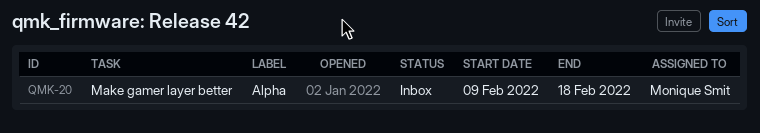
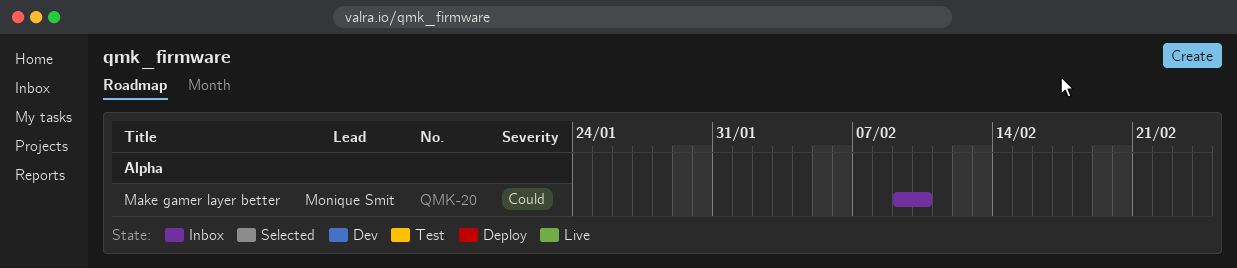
QMK-20, due: Feb 18 -> Feb 10

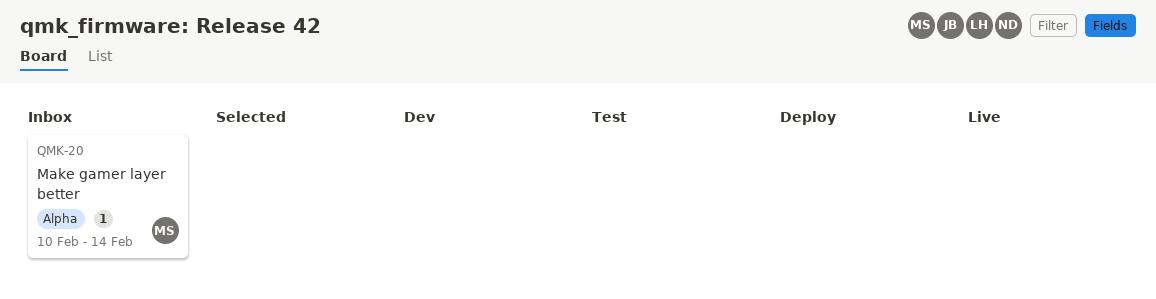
QMK-20, start: Feb 9 -> Feb 10
QMK-20, due: Feb 10 -> Feb 14

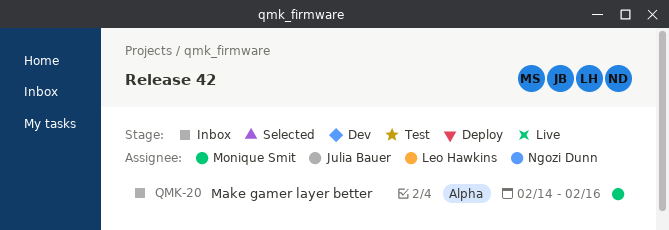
QMK-20, start: Feb 10 -> Feb 14
QMK-20, due: Feb 14 -> Feb 16

